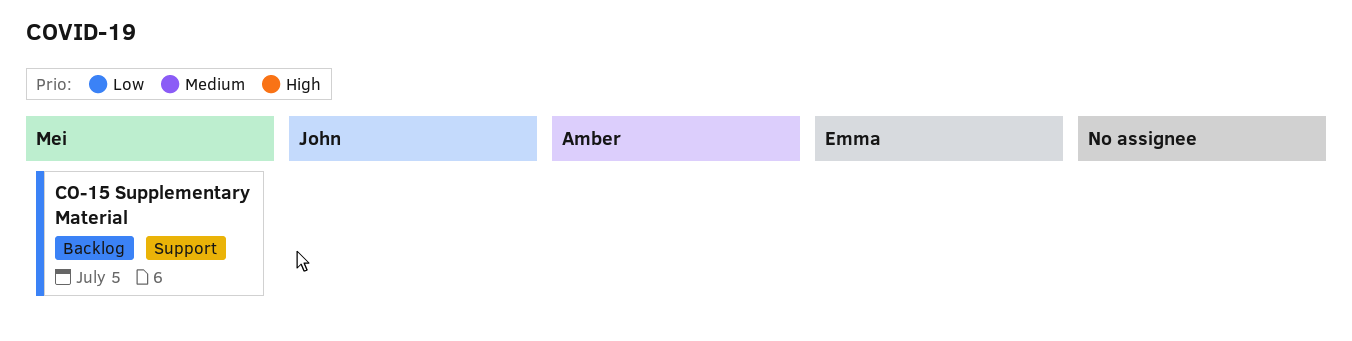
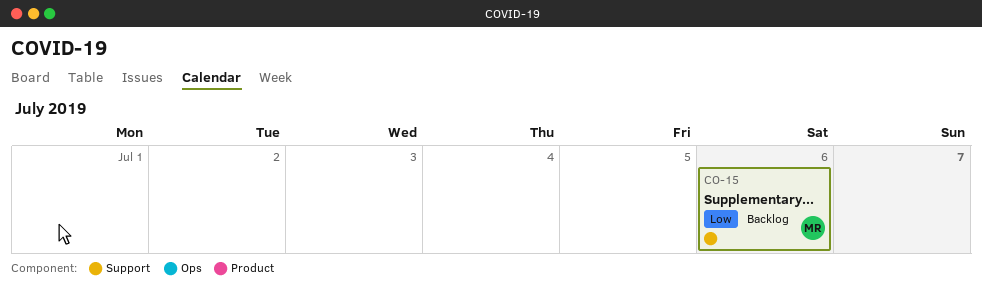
CO-15, due: Jul 5 -> Jul 6

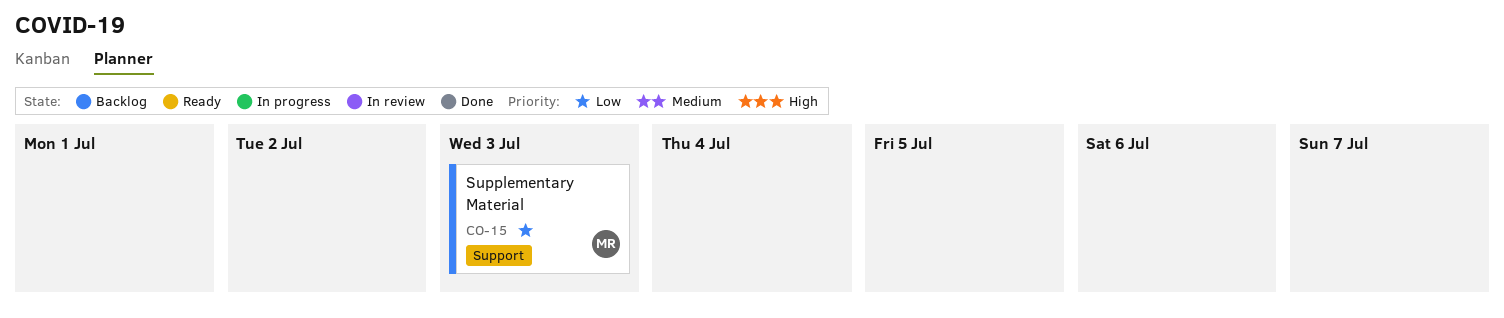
CO-15, due: Jul 6 -> Jul 3

